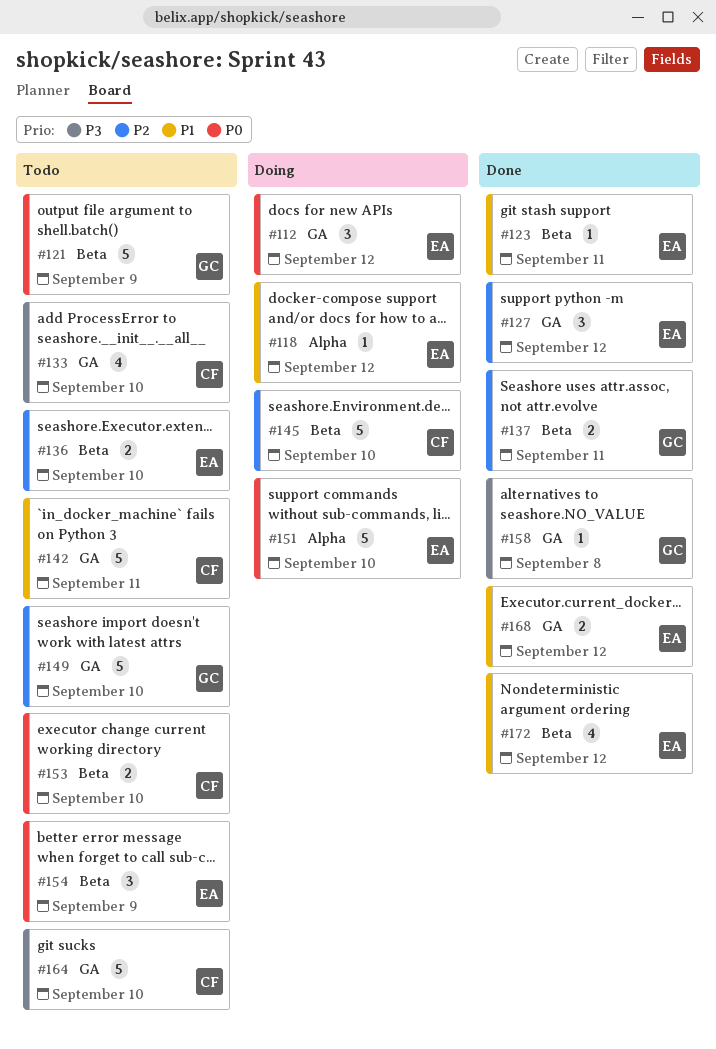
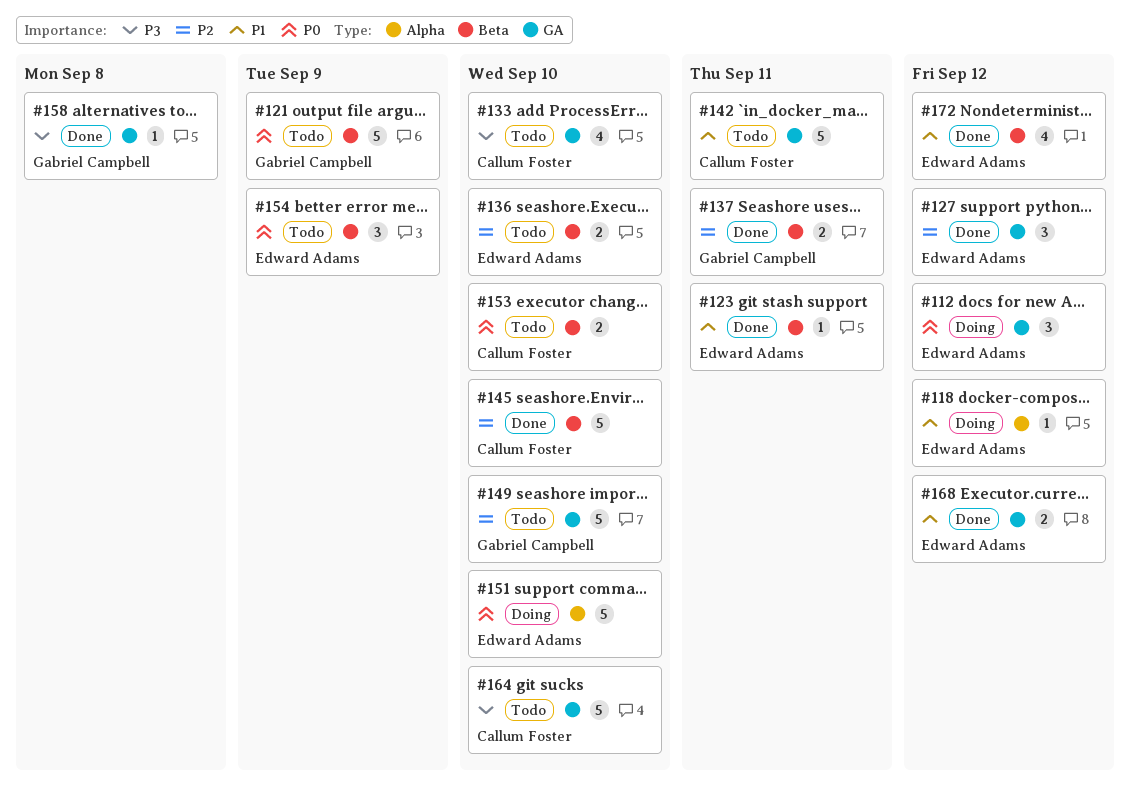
#145, status: Doing -> Done

